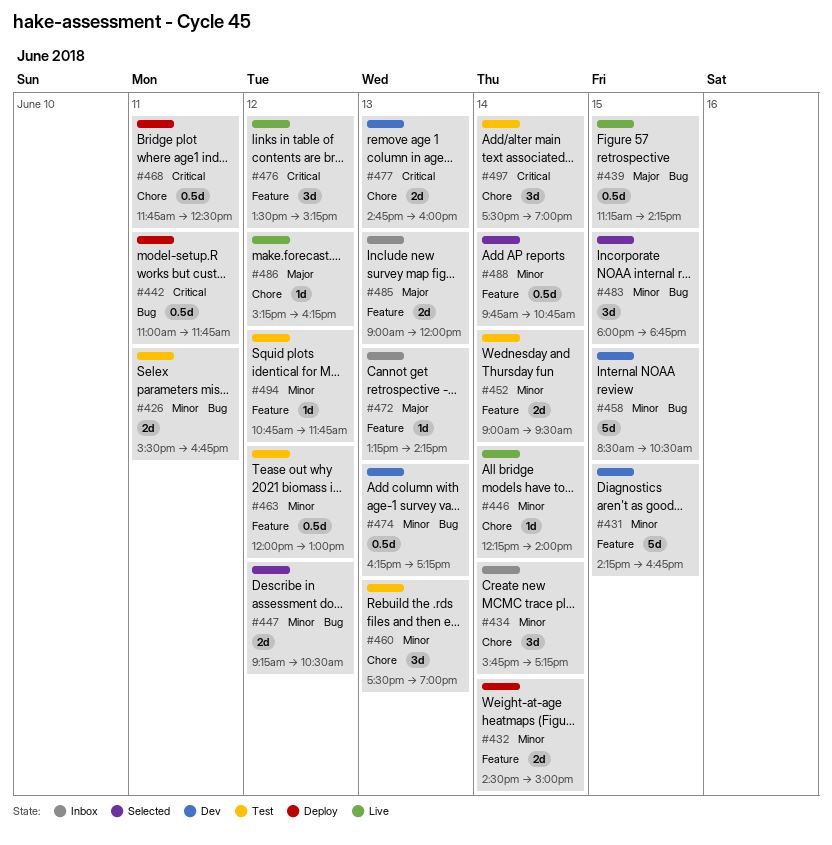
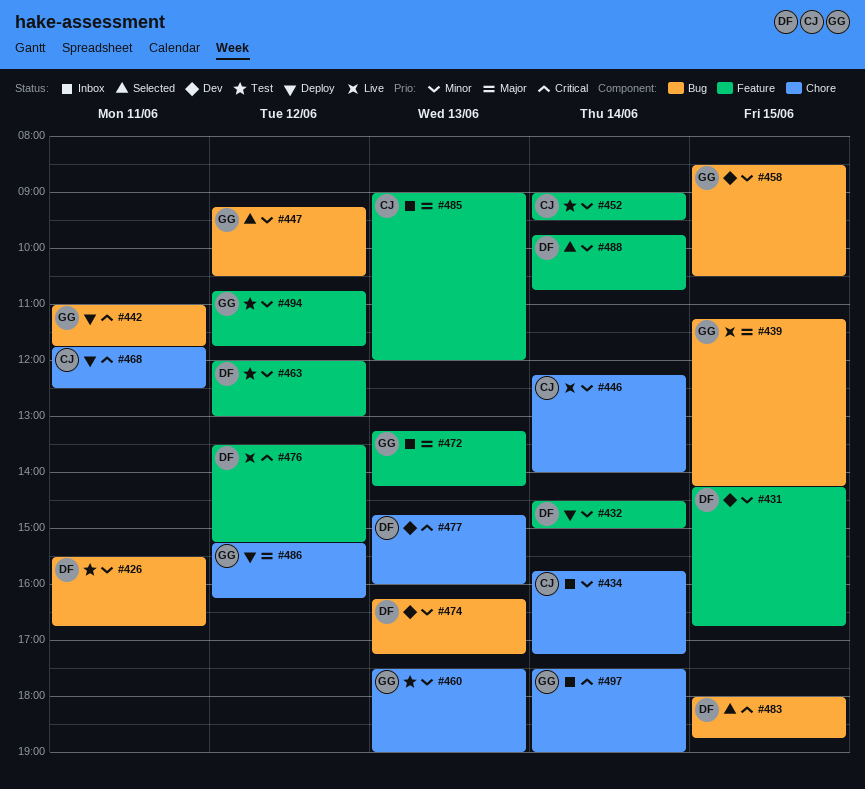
#483, priority: Minor -> Critical
#486, status: Live -> Deploy
#497, status: Test -> Inbox

